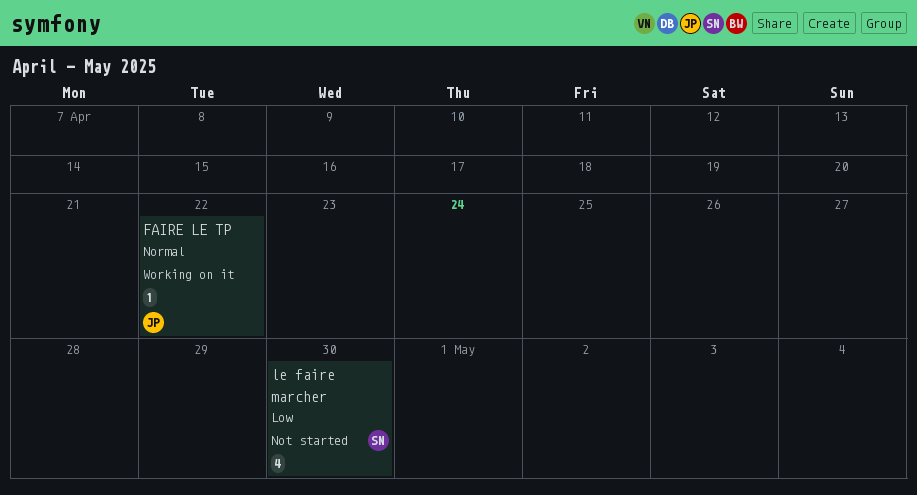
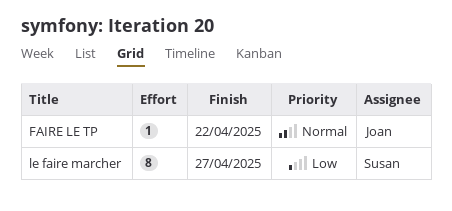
le faire marcher, estimate: 4 -> 8
le faire marcher, due: Apr 30 -> Apr 27

